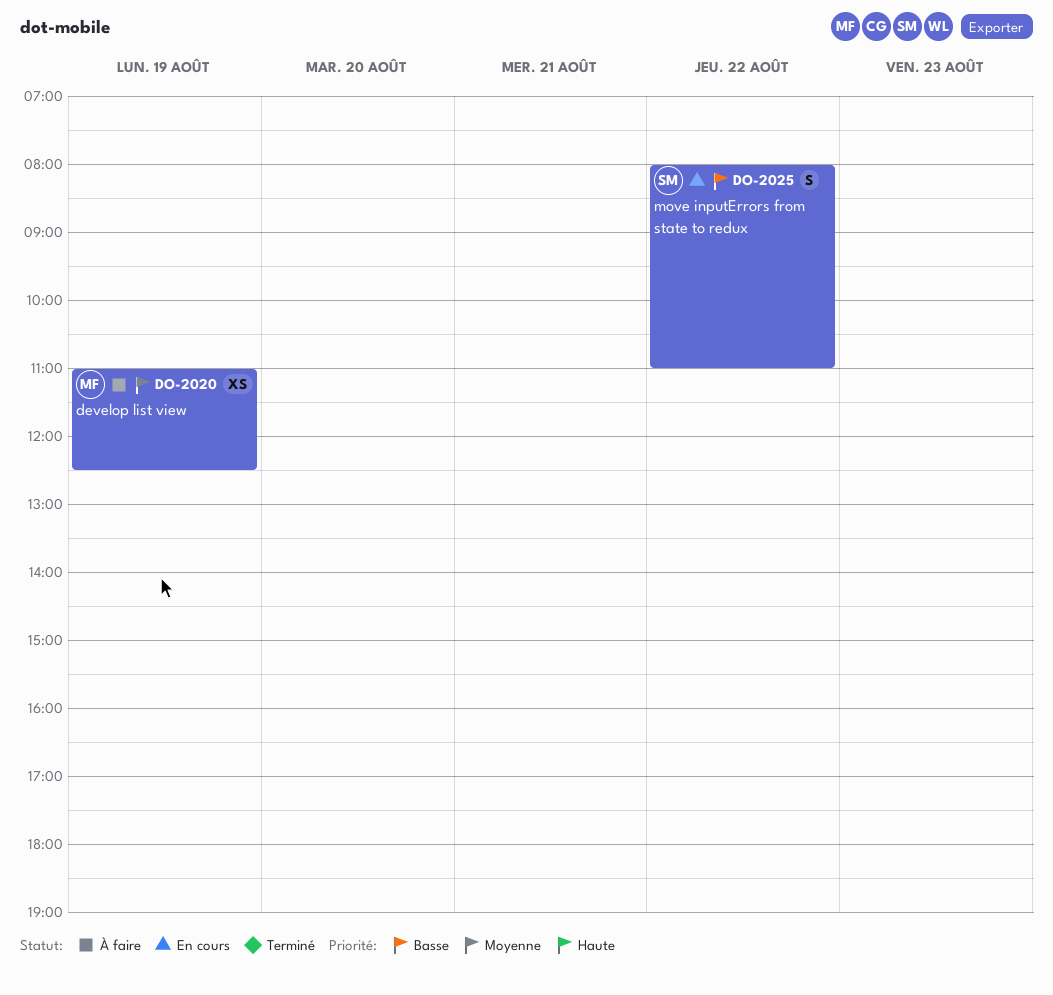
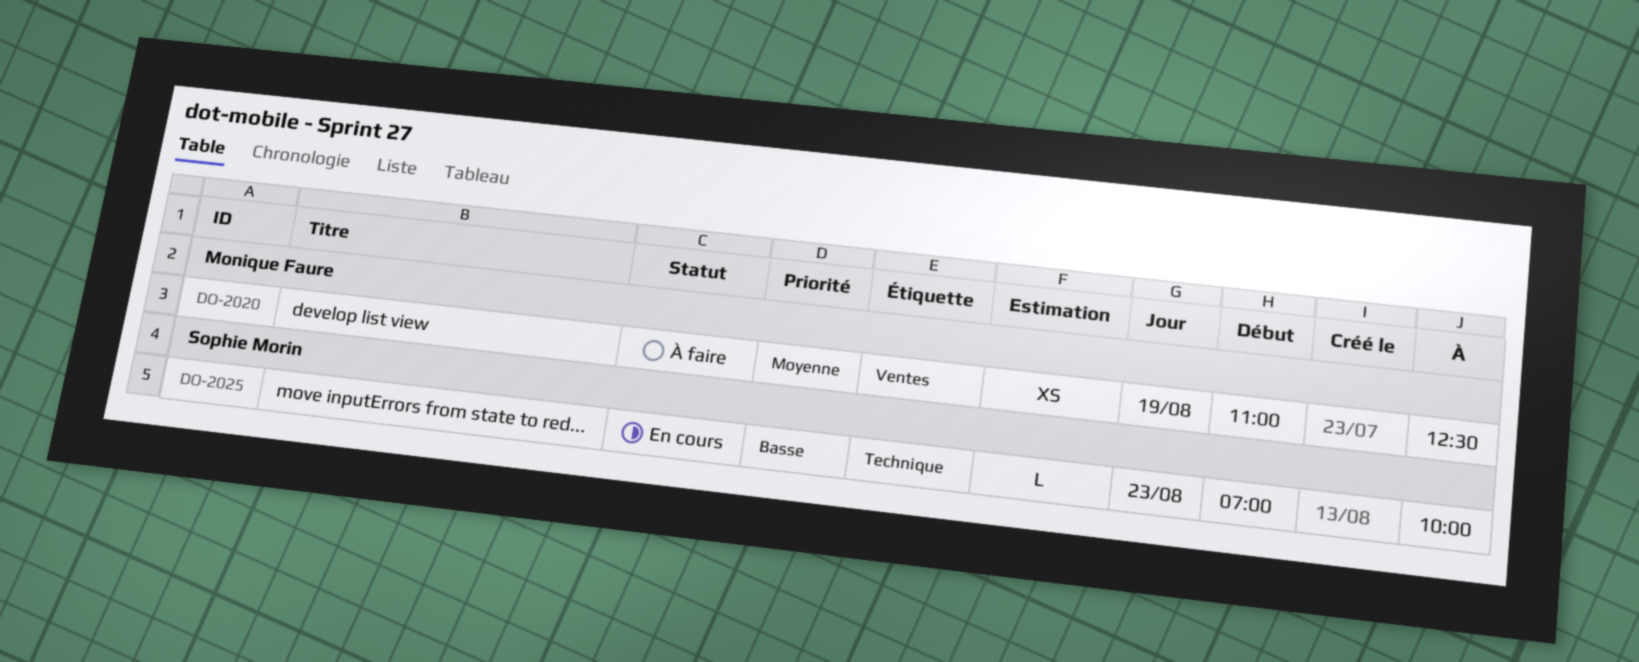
DO-2025, estimate: S -> L
DO-2025, day: Aug 22 -> Aug 23
DO-2025, begins: 08:00 -> 07:00
DO-2025, ends: 11:00 -> 10:00

